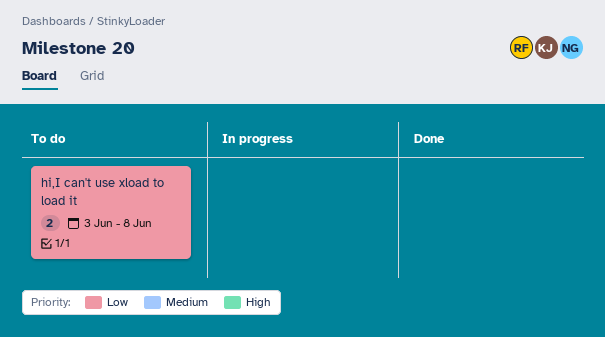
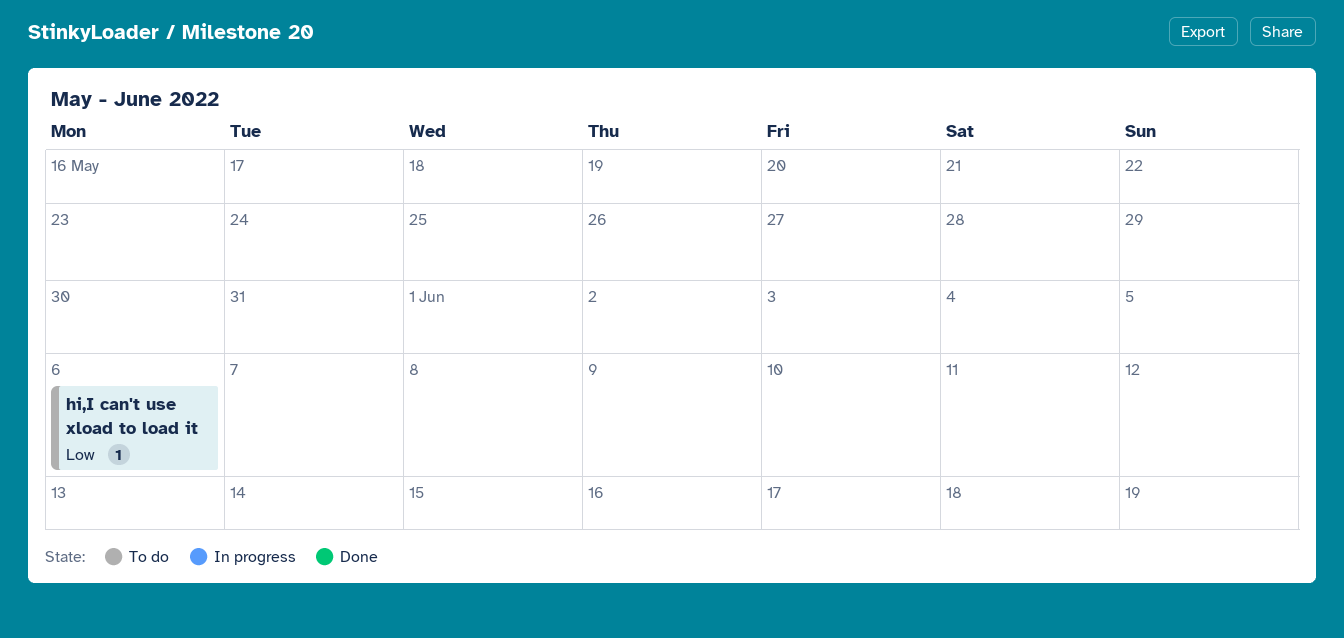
hi,I can't use xload to load it, estimate: 2 -> 1
hi,I can't use xload to load it, due: Jun 8 -> Jun 6

